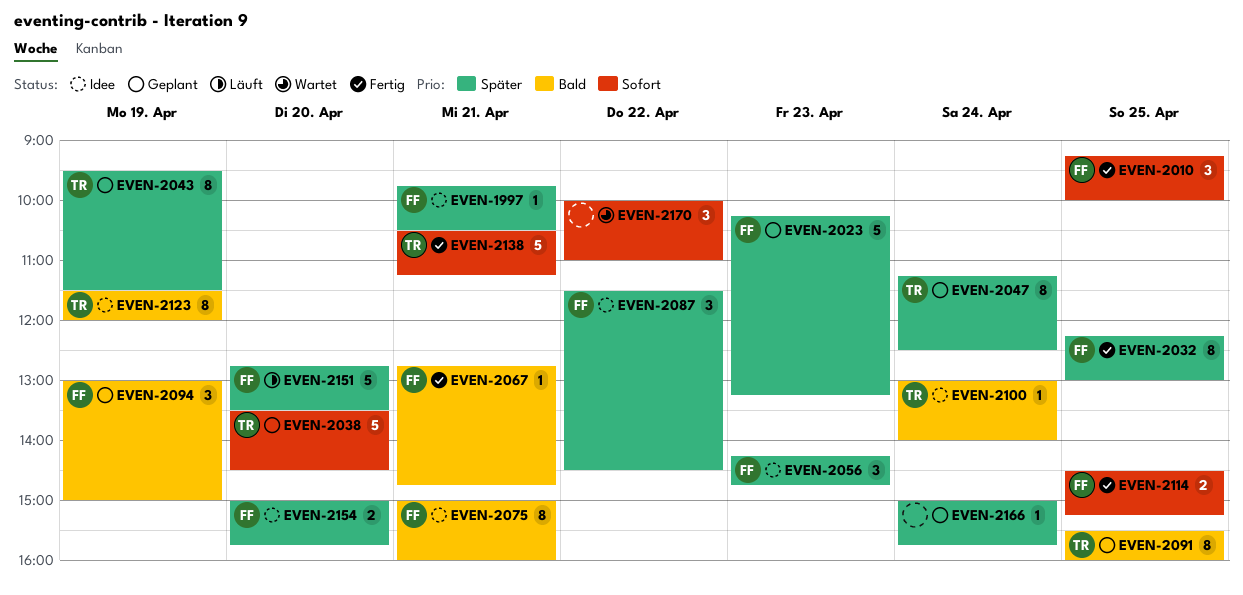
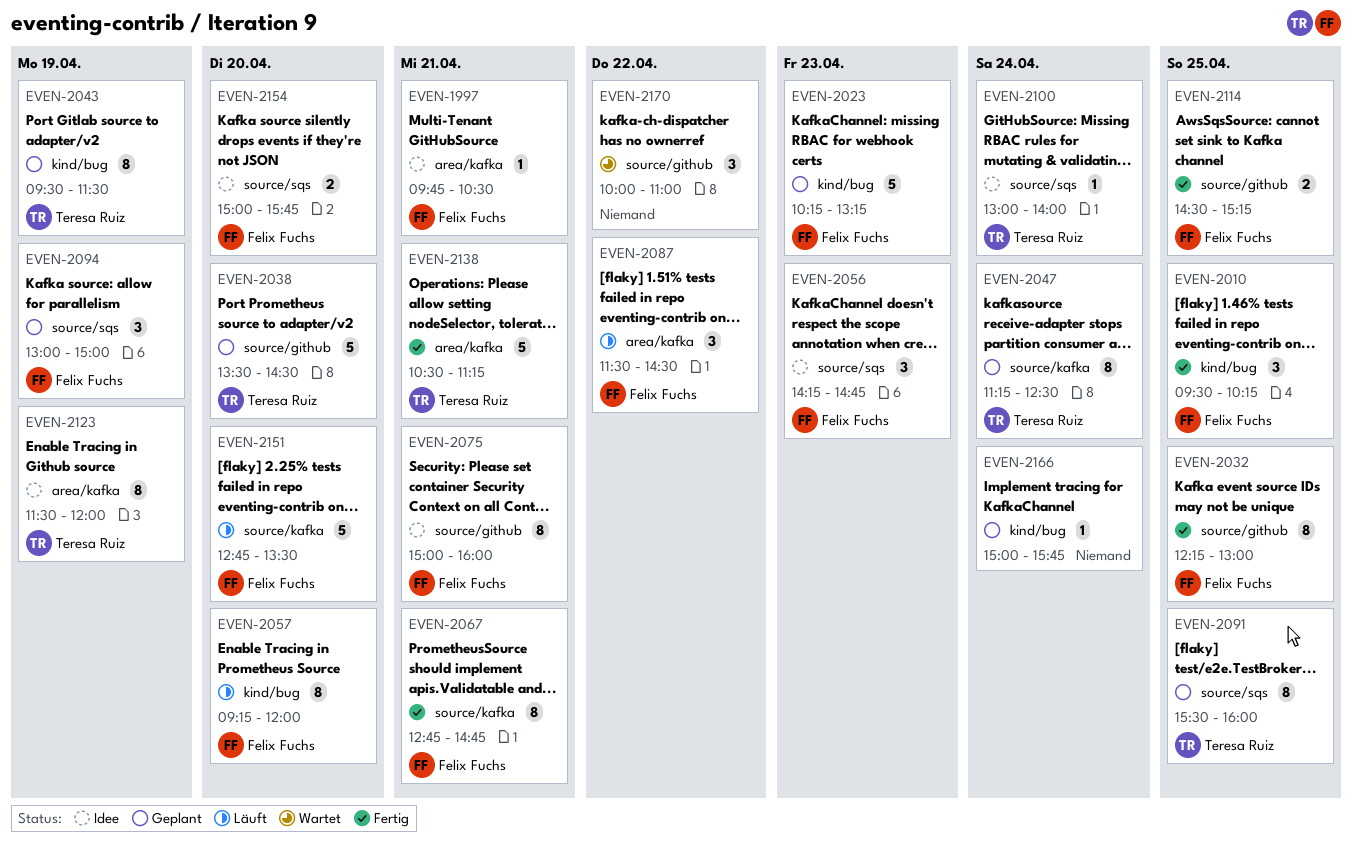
EVEN-2010, begins: 09:15 -> 09:30
EVEN-2010, ends: 10:00 -> 10:15
EVEN-2057: none -> present
EVEN-2067, estimate: 1 -> 8
EVEN-2087, status: Idee -> Läuft

